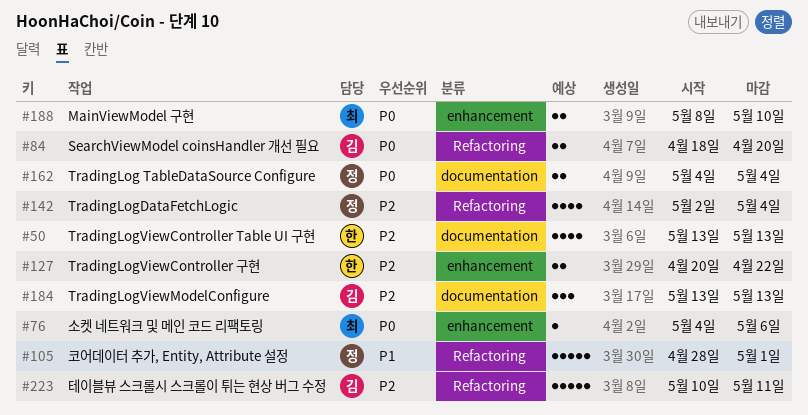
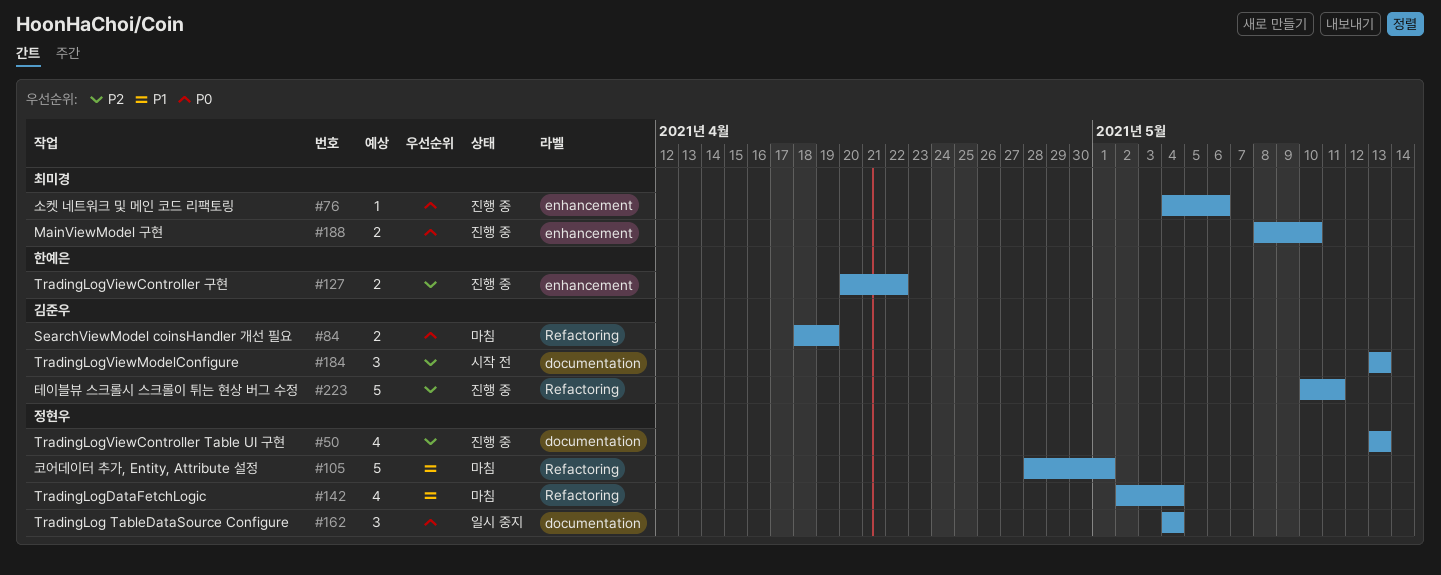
#50, owner: 한예은 -> 정현우
#84, due: Apr 20 -> Apr 19
#142, priority: P2 -> P1
#162, estimate: 2 -> 3

